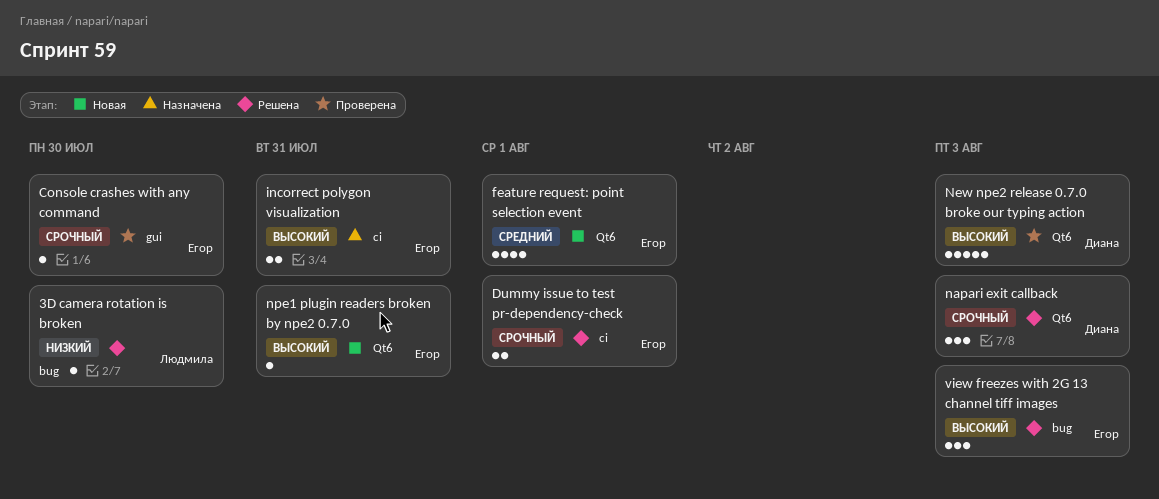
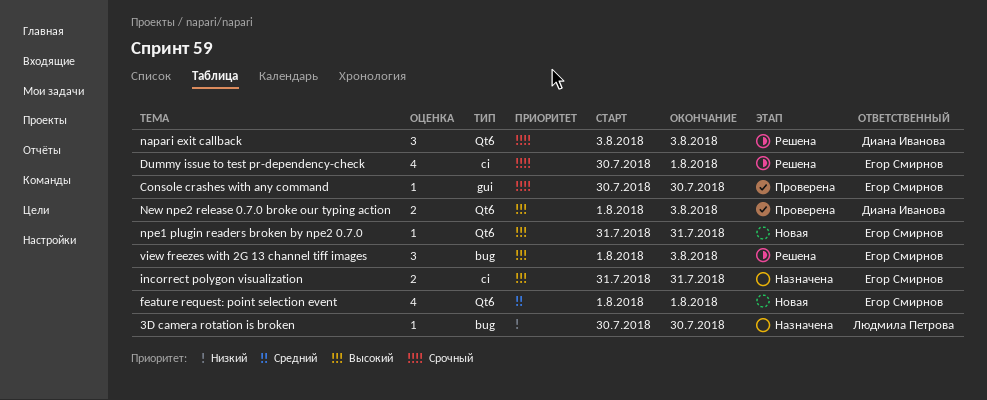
3D camera rotation is broken, status: Решена -> Назначена
Dummy issue to test pr-dependency-check, estimate: 2 -> 4
New npe2 release 0.7.0 broke our typing action, estimate: 5 -> 2

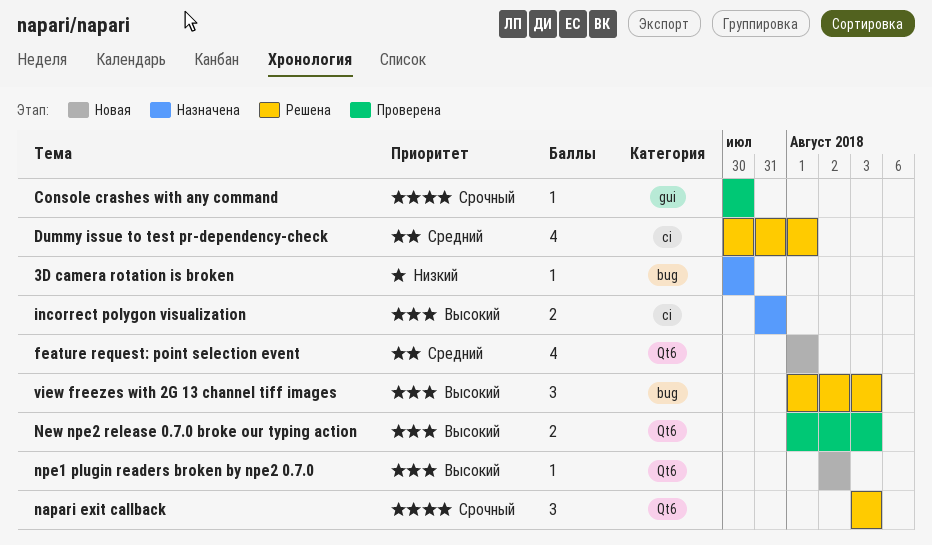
Dummy issue to test pr-dependency-check, priority: Срочный -> Средний
npe1 plugin readers broken by npe2 0.7.0, start: Jul 31 -> Aug 2
npe1 plugin readers broken by npe2 0.7.0, due: Jul 31 -> Aug 2

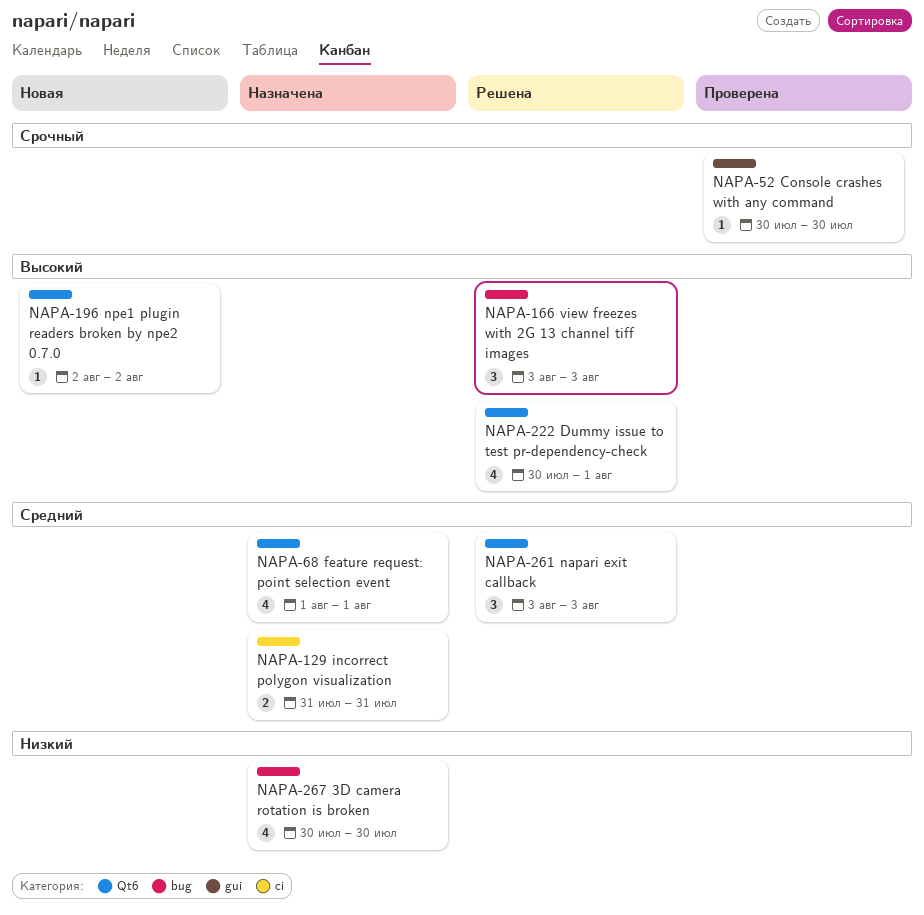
3D camera rotation is broken, estimate: 1 -> 4
Dummy issue to test pr-dependency-check, priority: Средний -> Высокий
Dummy issue to test pr-dependency-check, label: ci -> Qt6
feature request: point selection event, status: Новая -> Назначена
incorrect polygon visualization, priority: Высокий -> Средний
napari exit callback, priority: Срочный -> Средний
New npe2 release 0.7.0 broke our typing action: present -> none
view freezes with 2G 13 channel tiff images, start: Aug 1 -> Aug 3

